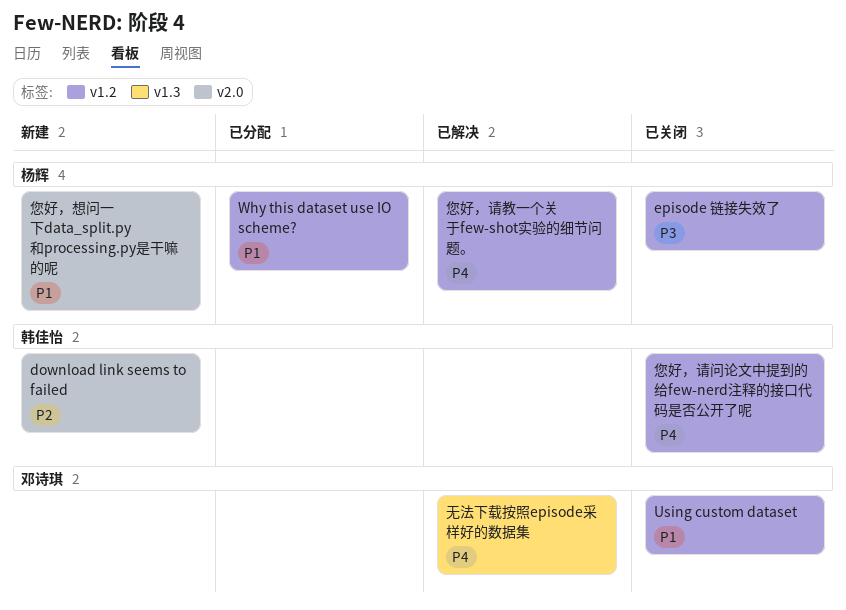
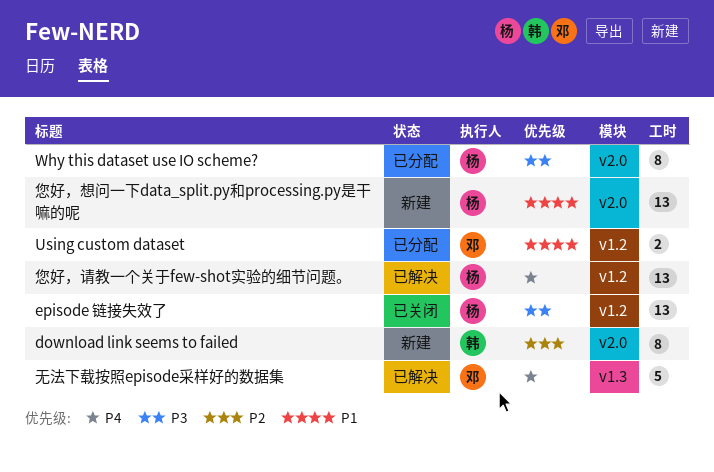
Using custom dataset, status: 已关闭 -> 已分配
Why this dataset use IO scheme?, priority: P1 -> P3
Why this dataset use IO scheme?, label: v1.2 -> v2.0
您好，请问论文中提到的给few-nerd注释的接口代码是否公开了呢: present -> none

